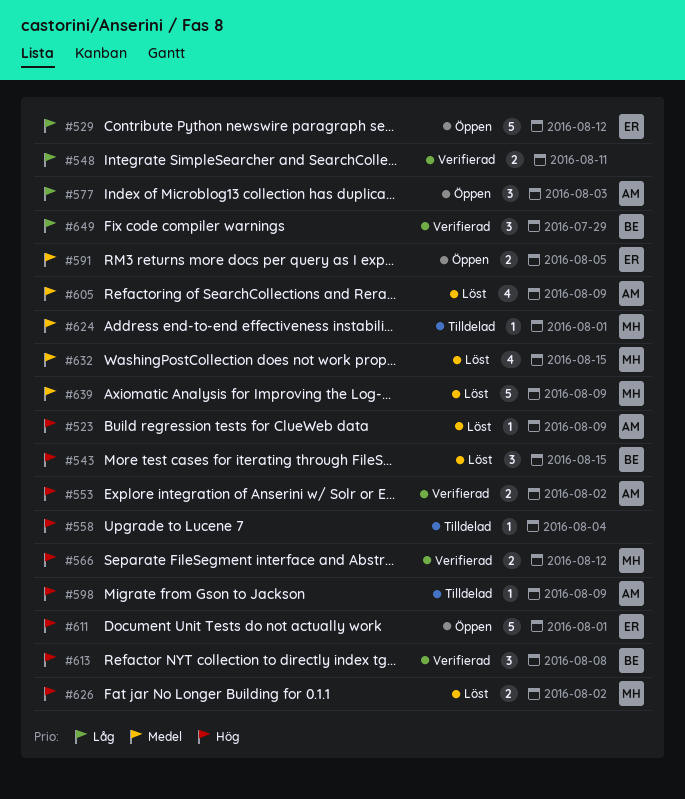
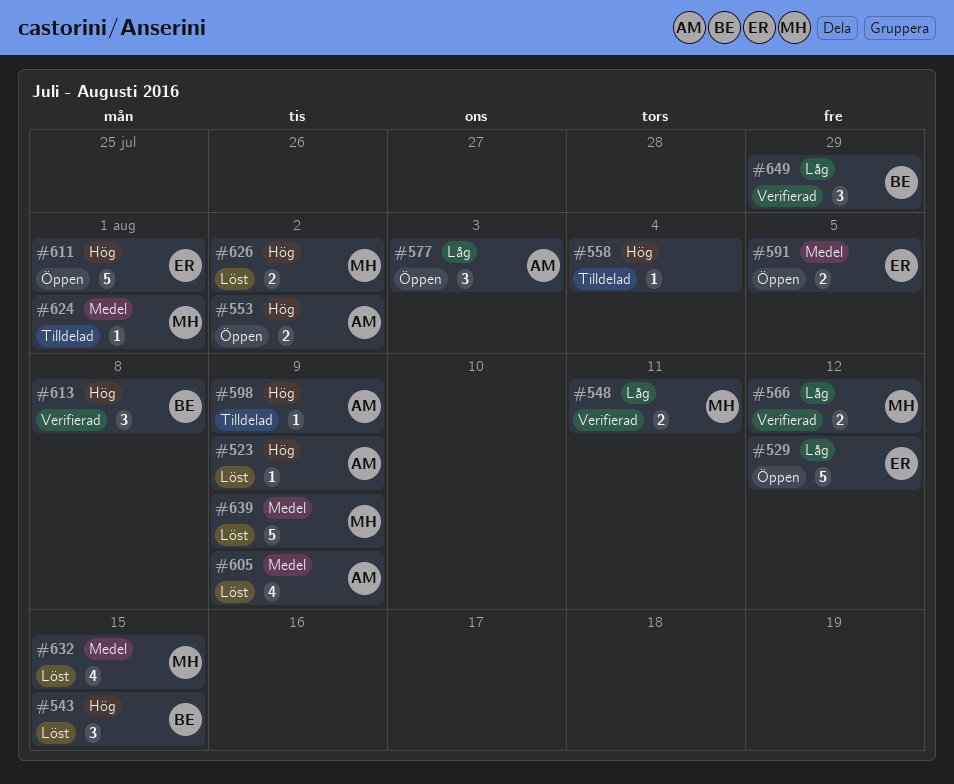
#548, owner: none -> MH
#553, status: Verifierad -> Öppen
#566, priority: Hög -> Låg

